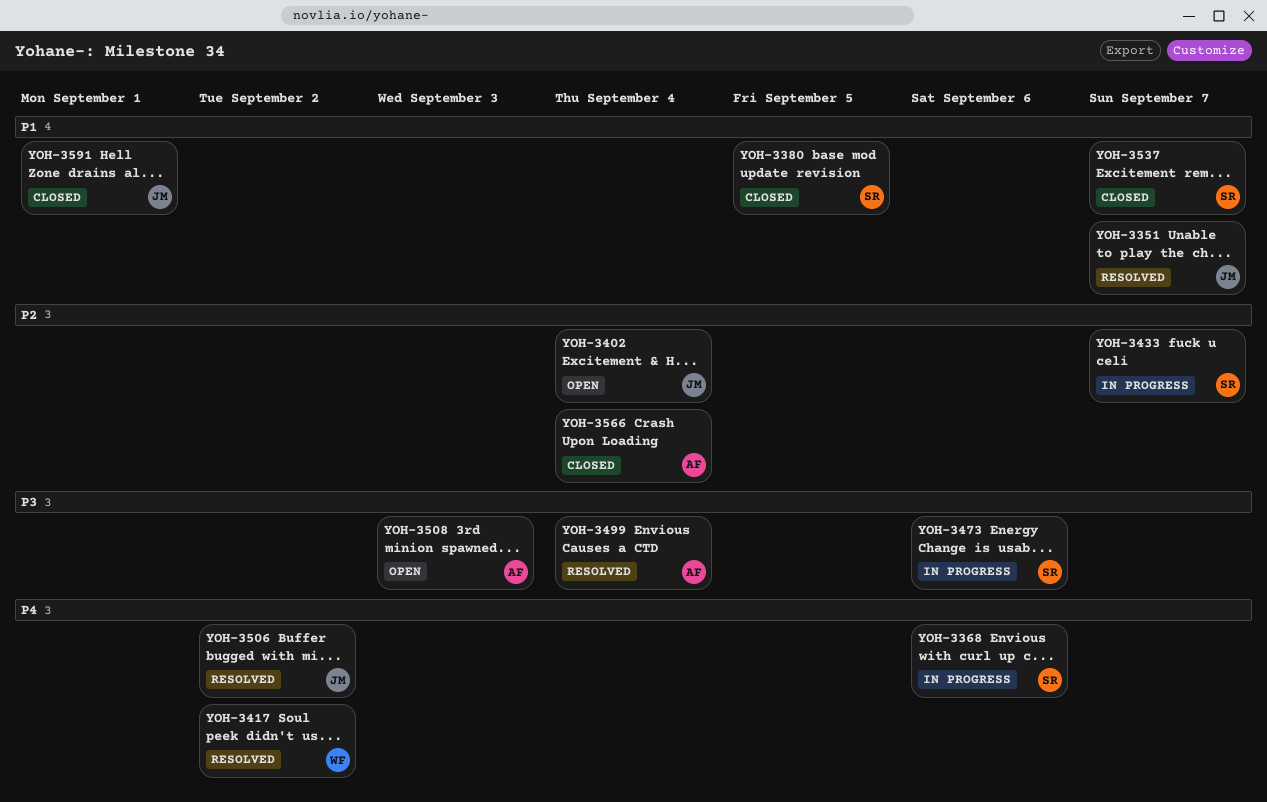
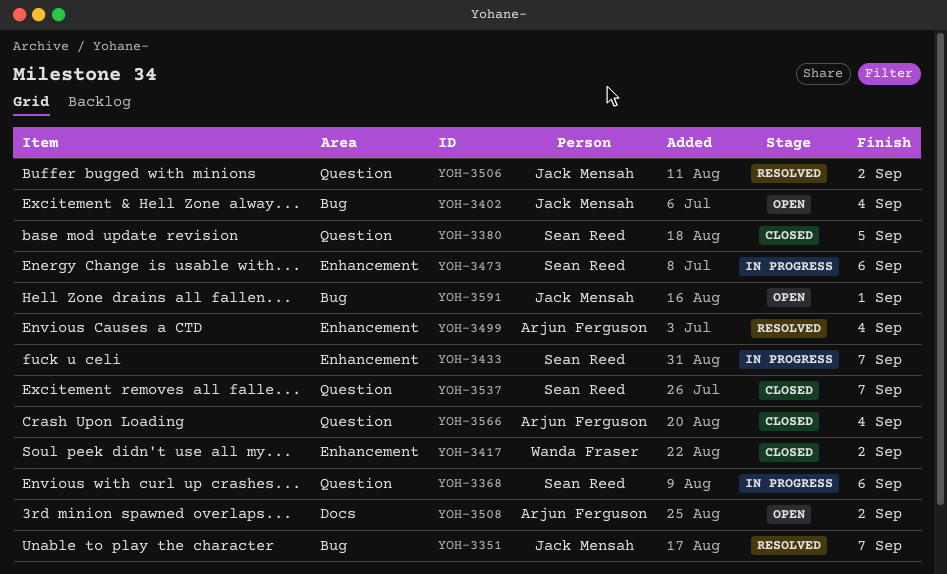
YOH-3417, status: Resolved -> Closed
YOH-3508, due: Sep 3 -> Sep 2
YOH-3591, status: Closed -> Open

